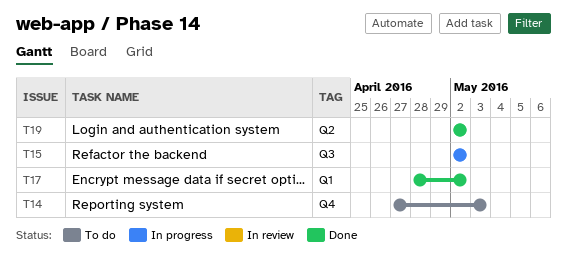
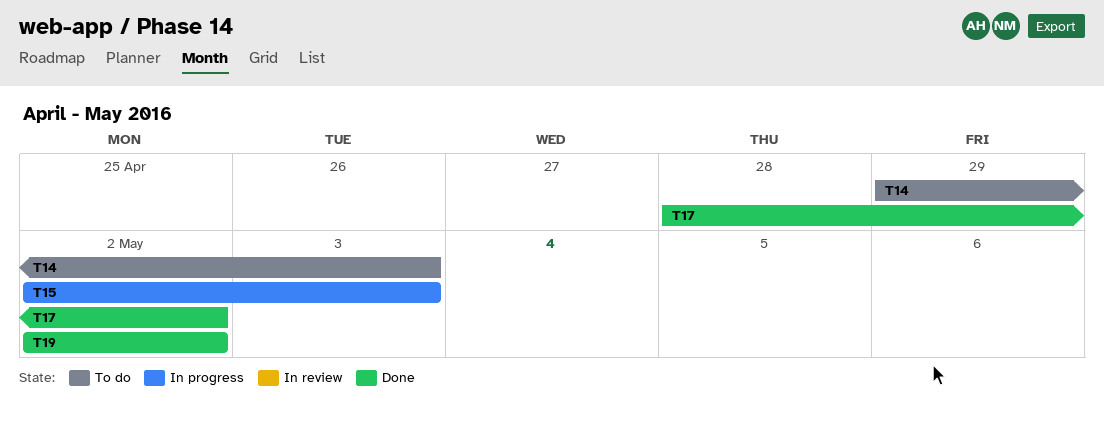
T14, start: Apr 27 -> Apr 29
T15, due: May 2 -> May 3

